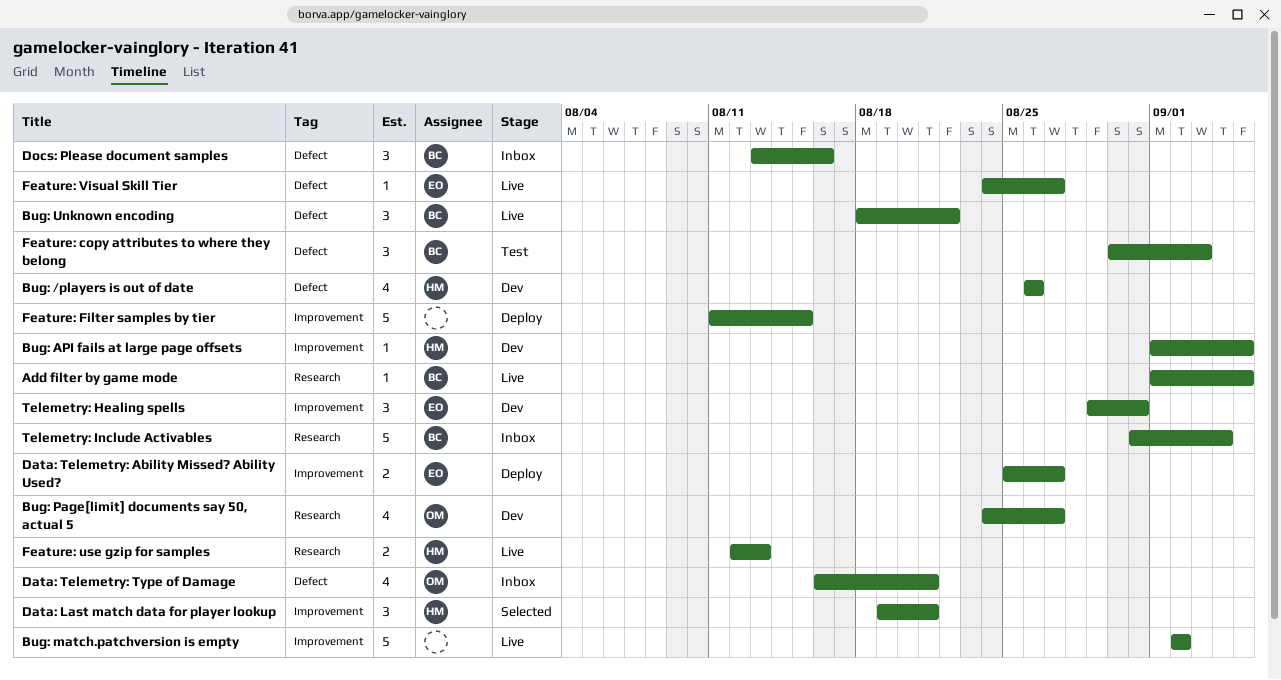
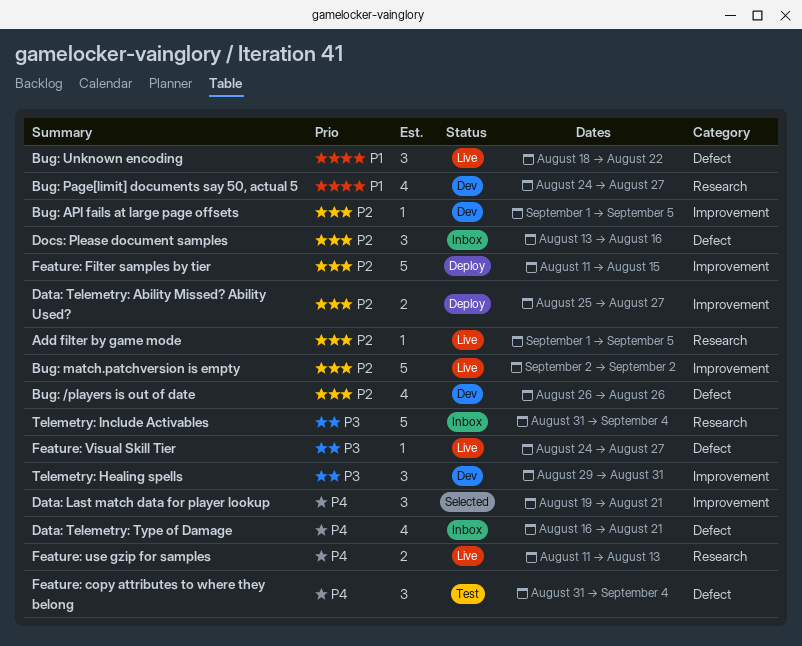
Feature: copy attributes to where they belong, start: Aug 30 -> Aug 31
Feature: copy attributes to where they belong, due: Sep 3 -> Sep 4
Feature: use gzip for samples, start: Aug 12 -> Aug 11

